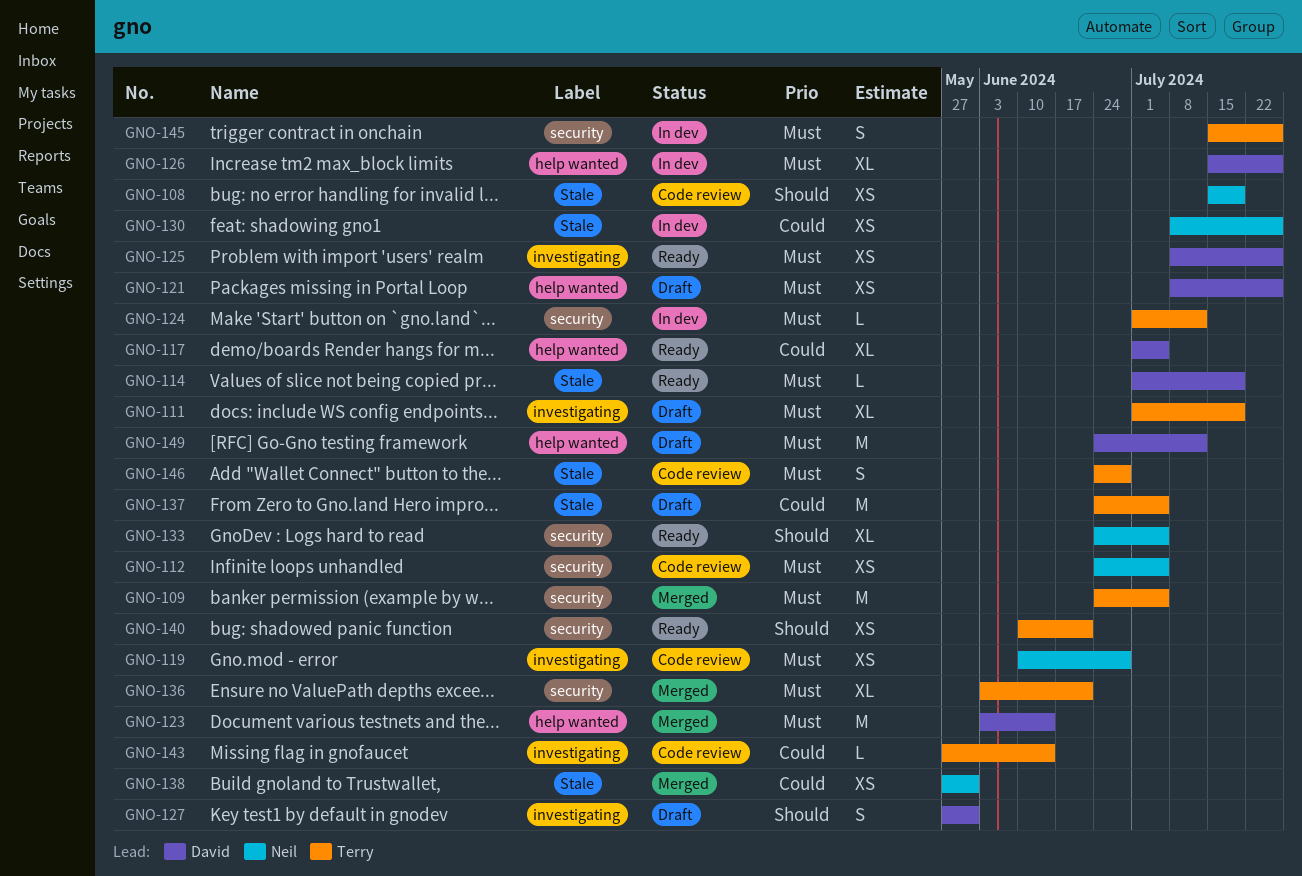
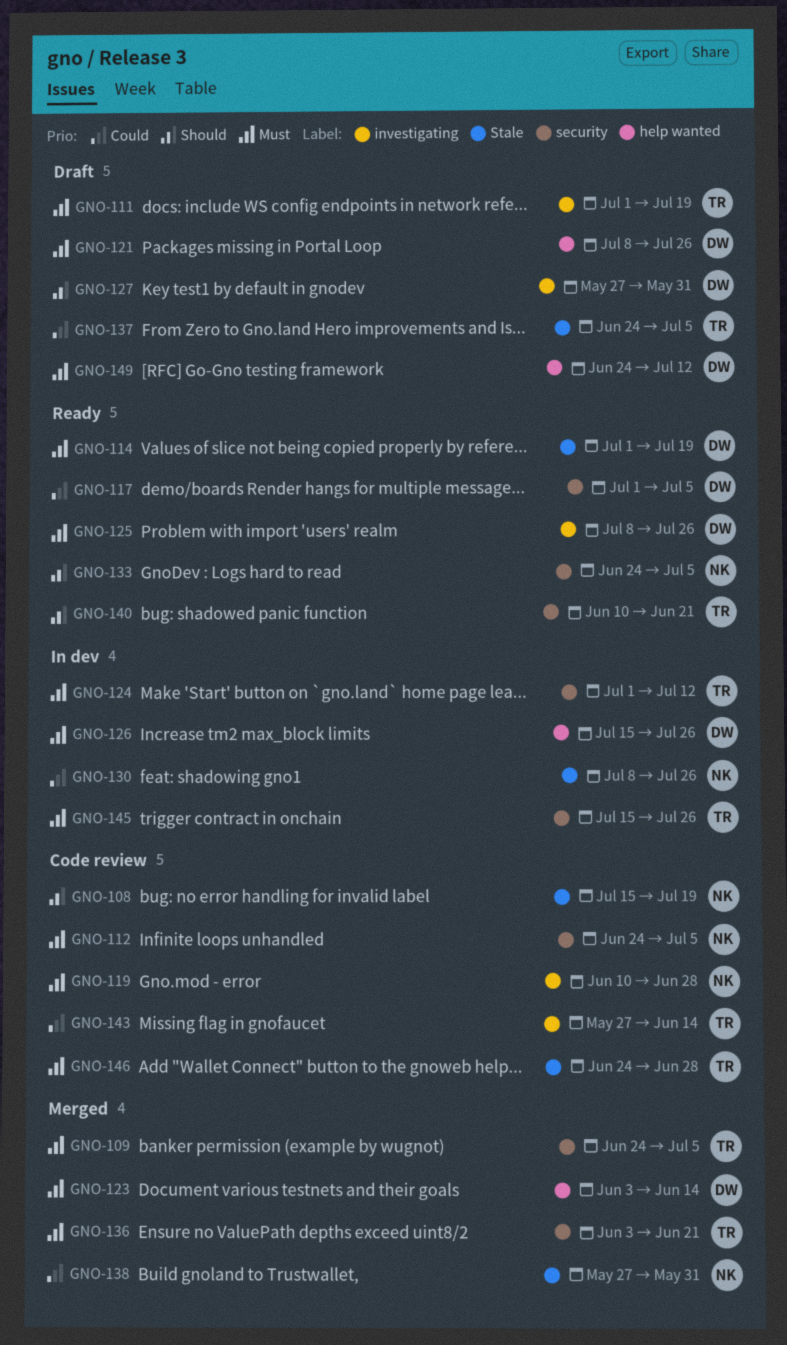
GNO-117, label: help wanted -> security

